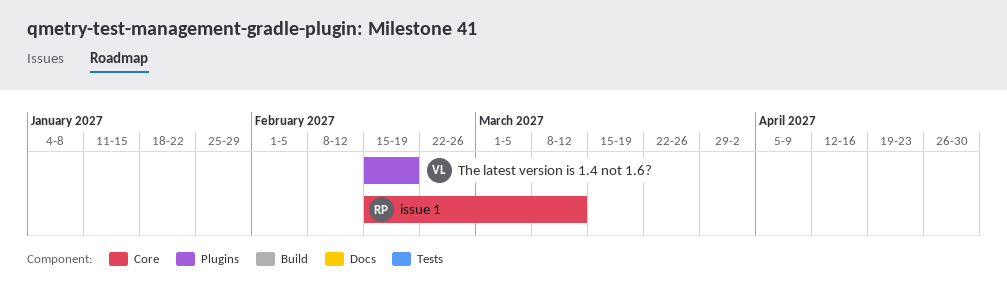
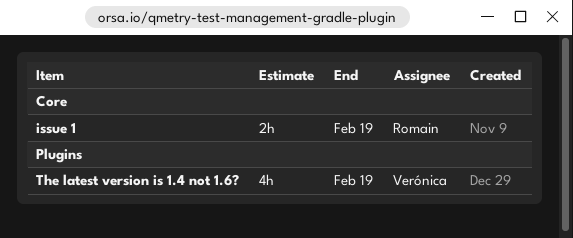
issue 1, due: Mar 12 -> Feb 19

